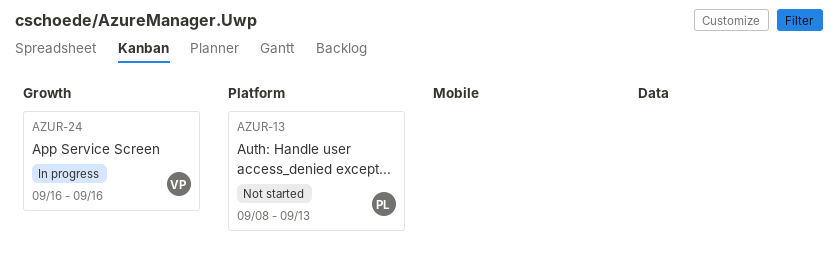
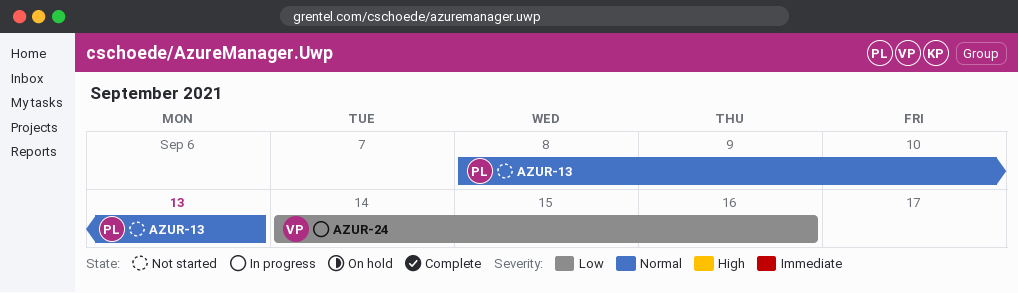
AZUR-24, start: Sep 16 -> Sep 14

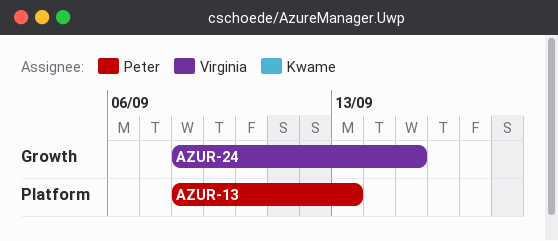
AZUR-24, start: Sep 14 -> Sep 8
AZUR-24, due: Sep 16 -> Sep 15

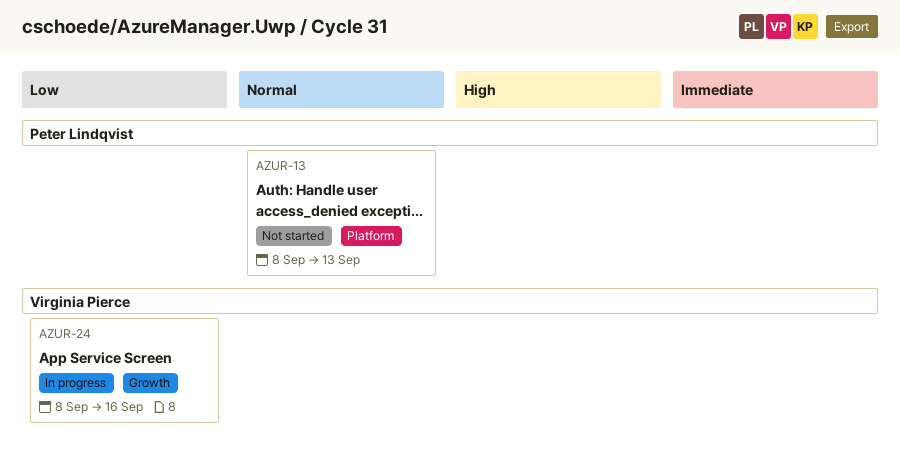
AZUR-24, due: Sep 15 -> Sep 16

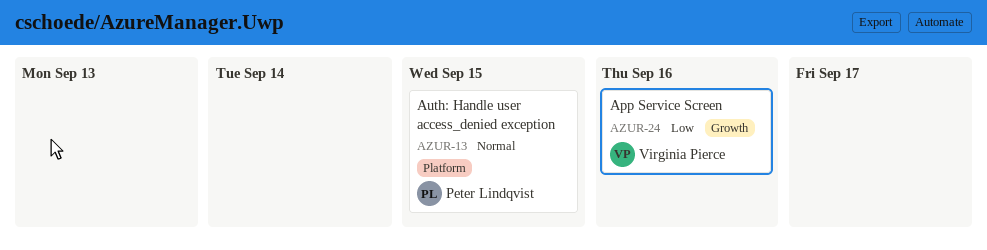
AZUR-13, due: Sep 13 -> Sep 15

